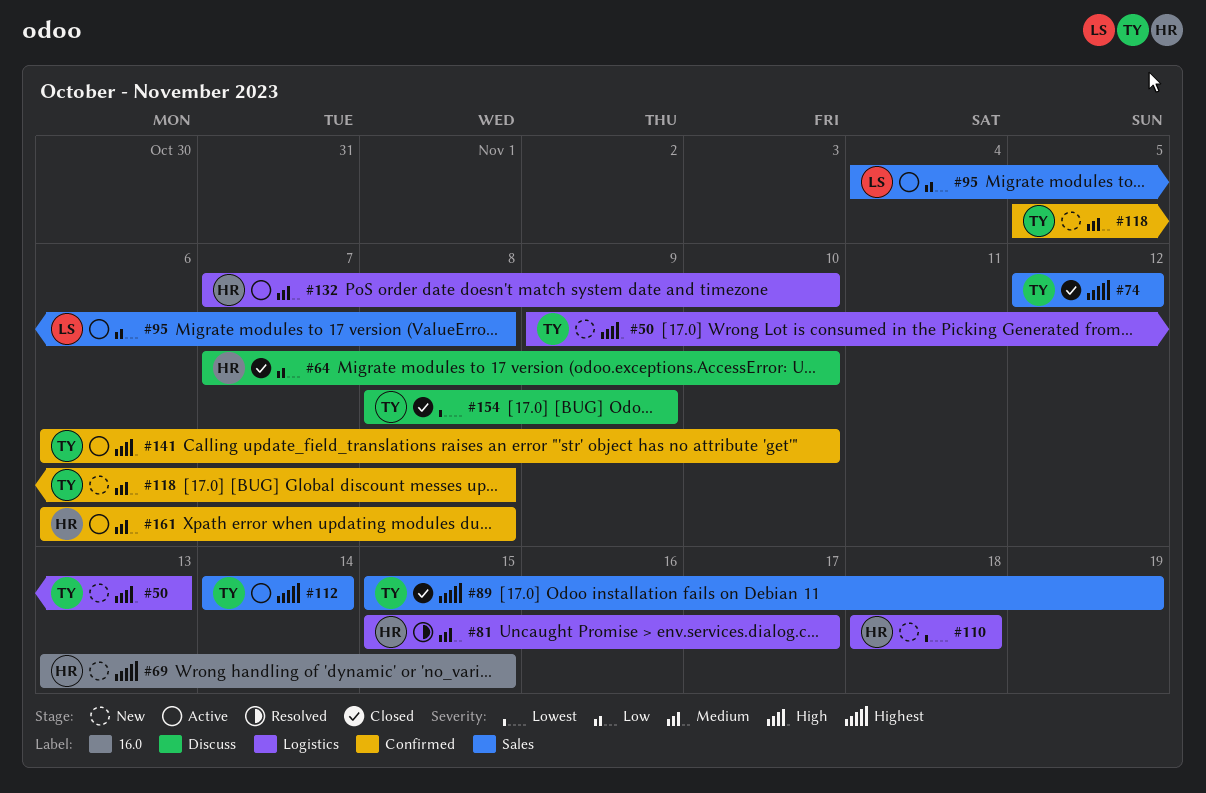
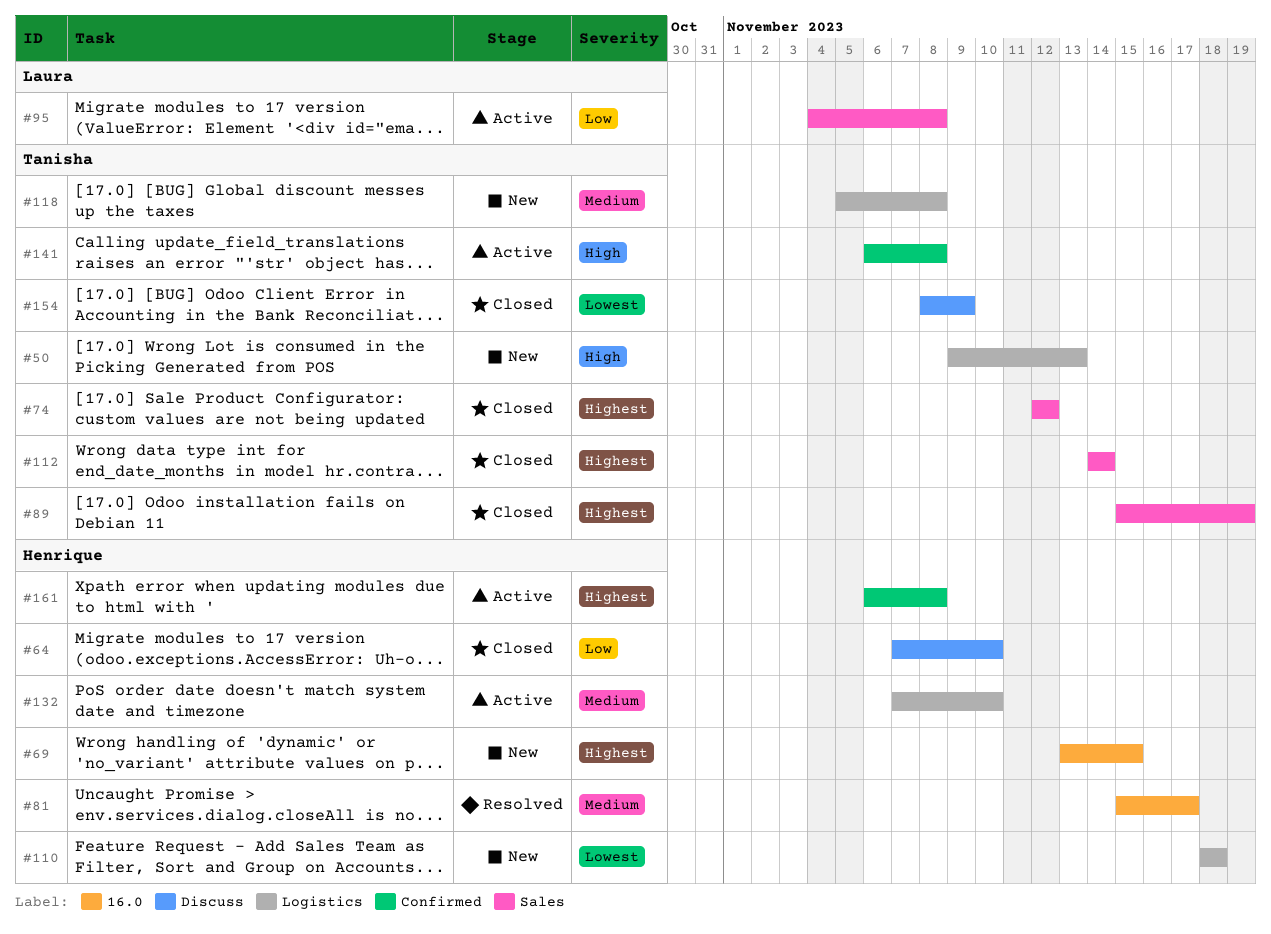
#81, label: Logistics -> 16.0
#112, status: Active -> Closed
#118, label: Confirmed -> Logistics
#141, due: Nov 10 -> Nov 8
#161, priority: Medium -> Highest

